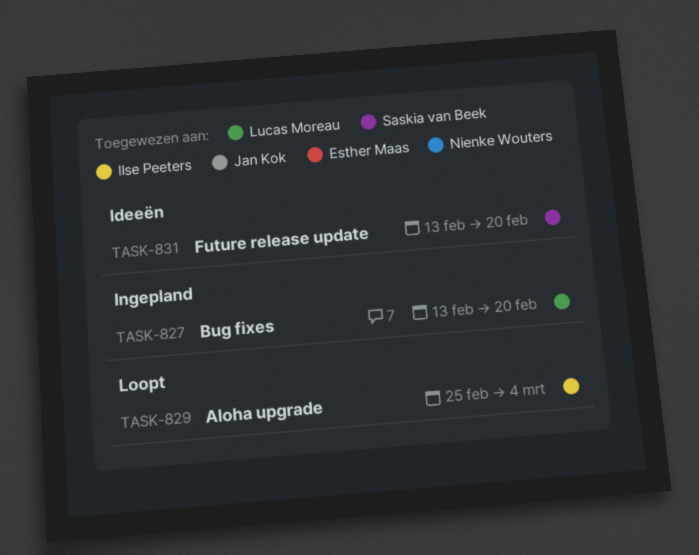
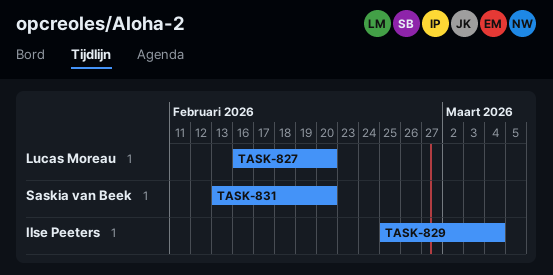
TASK-827, start: Feb 13 -> Feb 16

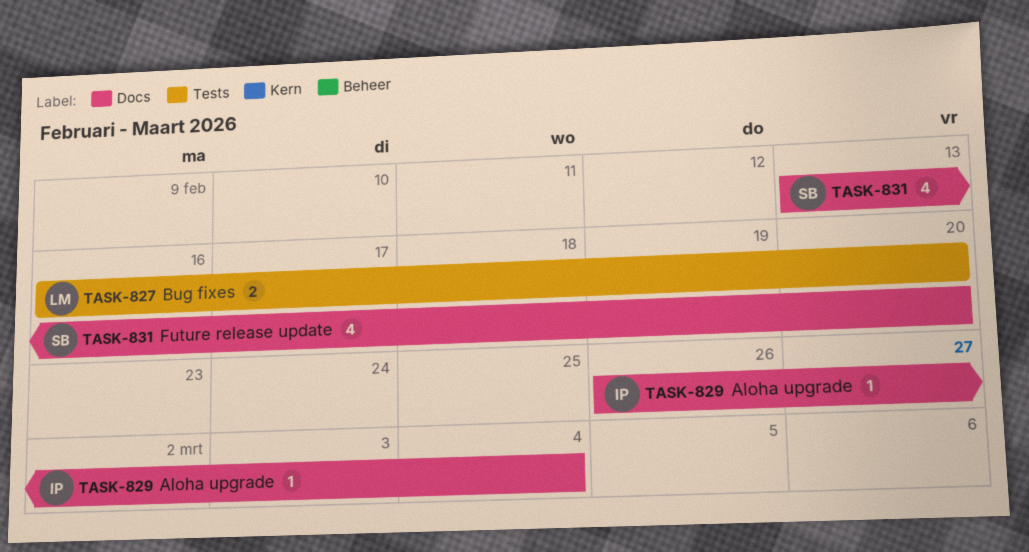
TASK-829, start: Feb 25 -> Feb 26

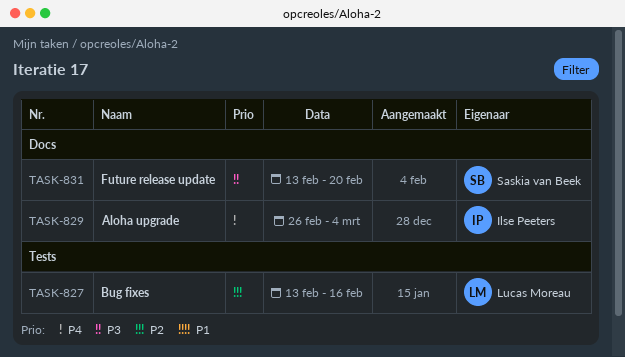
TASK-827, start: Feb 16 -> Feb 13
TASK-827, due: Feb 20 -> Feb 16

